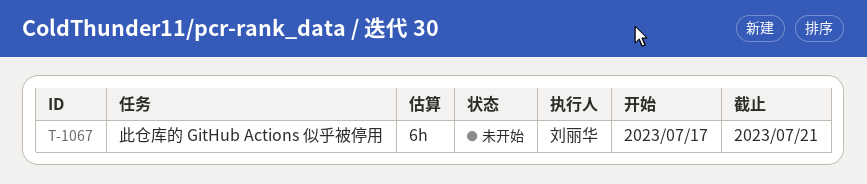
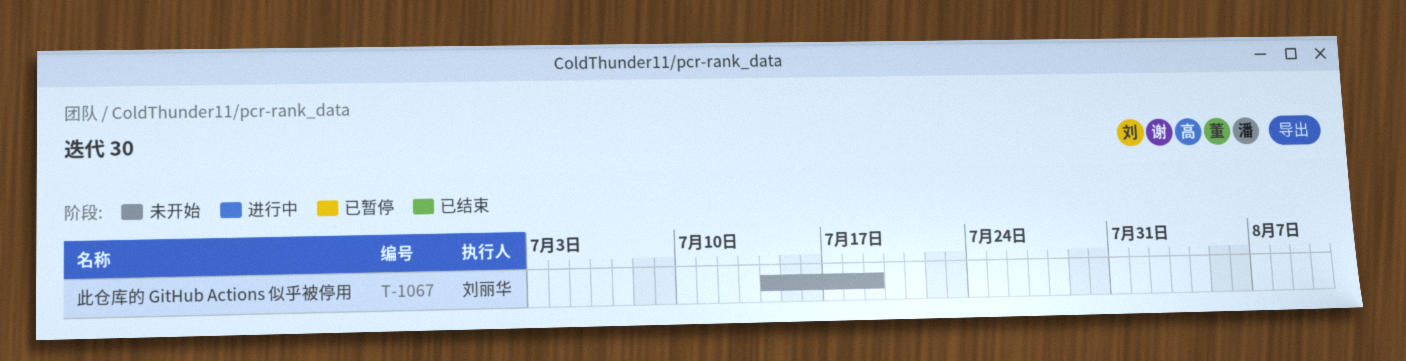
T-1067, start: Jul 17 -> Jul 14
T-1067, due: Jul 21 -> Jul 19

